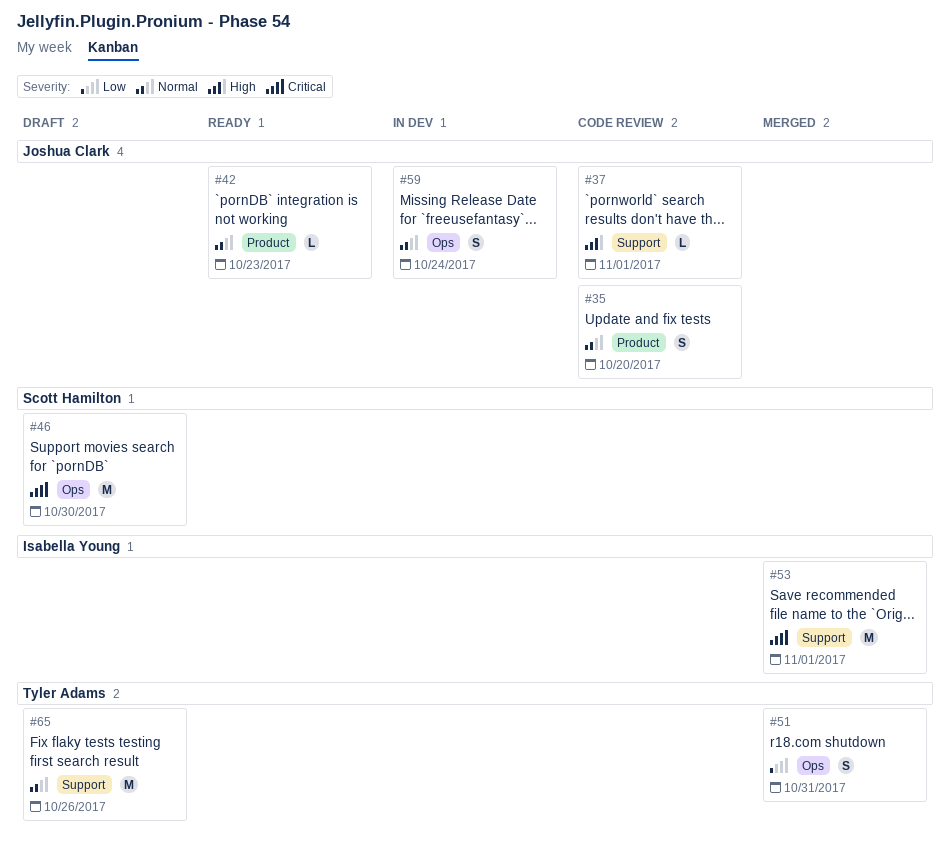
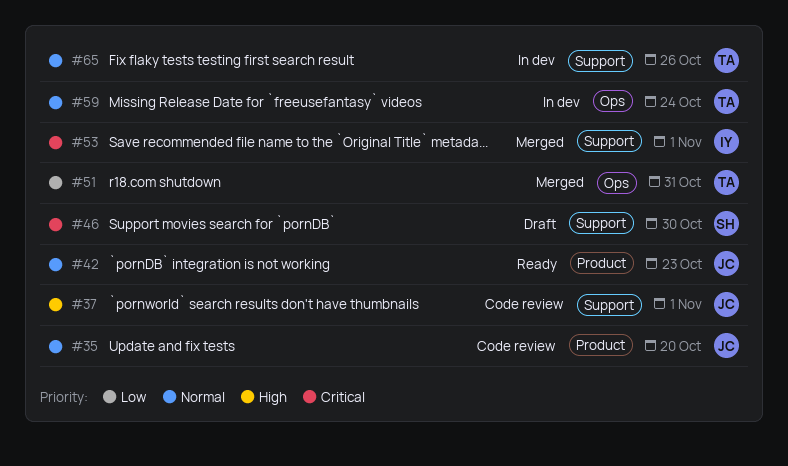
#46, label: Ops -> Support
#59, owner: Joshua Clark -> Tyler Adams
#65, status: Draft -> In dev

